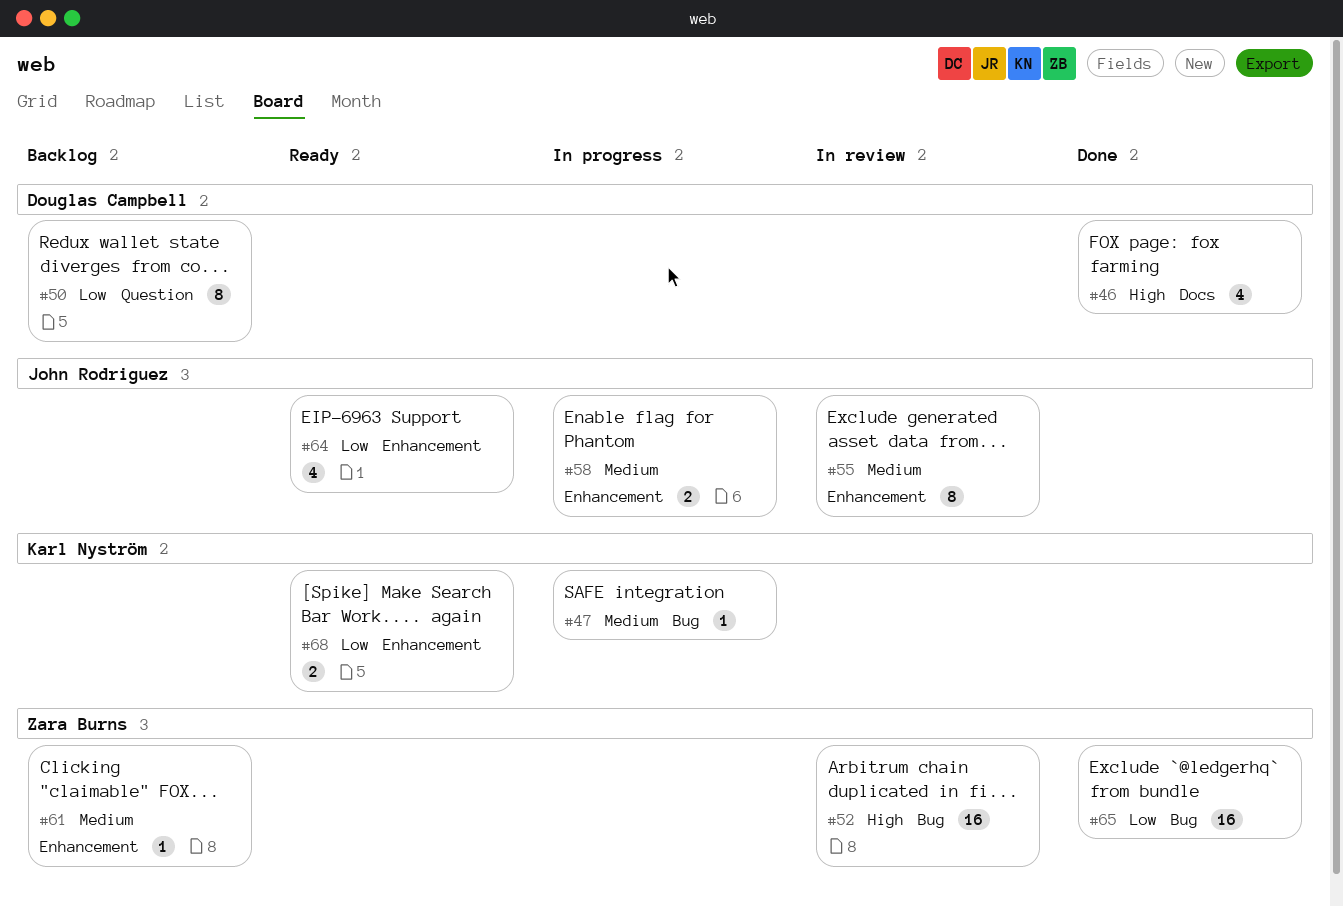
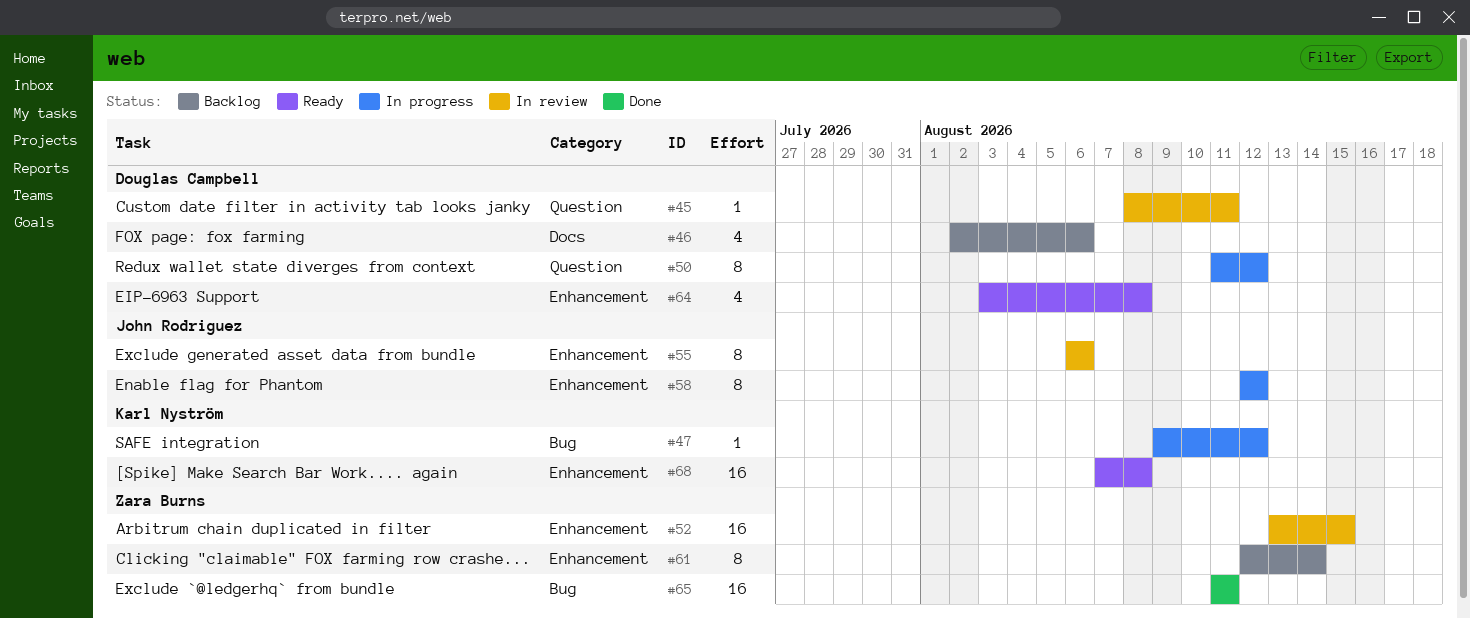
#45: none -> present
#46, status: Done -> Backlog
#50, status: Backlog -> In progress
#52, label: Bug -> Enhancement
#58, estimate: 2 -> 8
#61, estimate: 1 -> 8
#64, owner: John Rodriguez -> Douglas Campbell
#68, estimate: 2 -> 16

